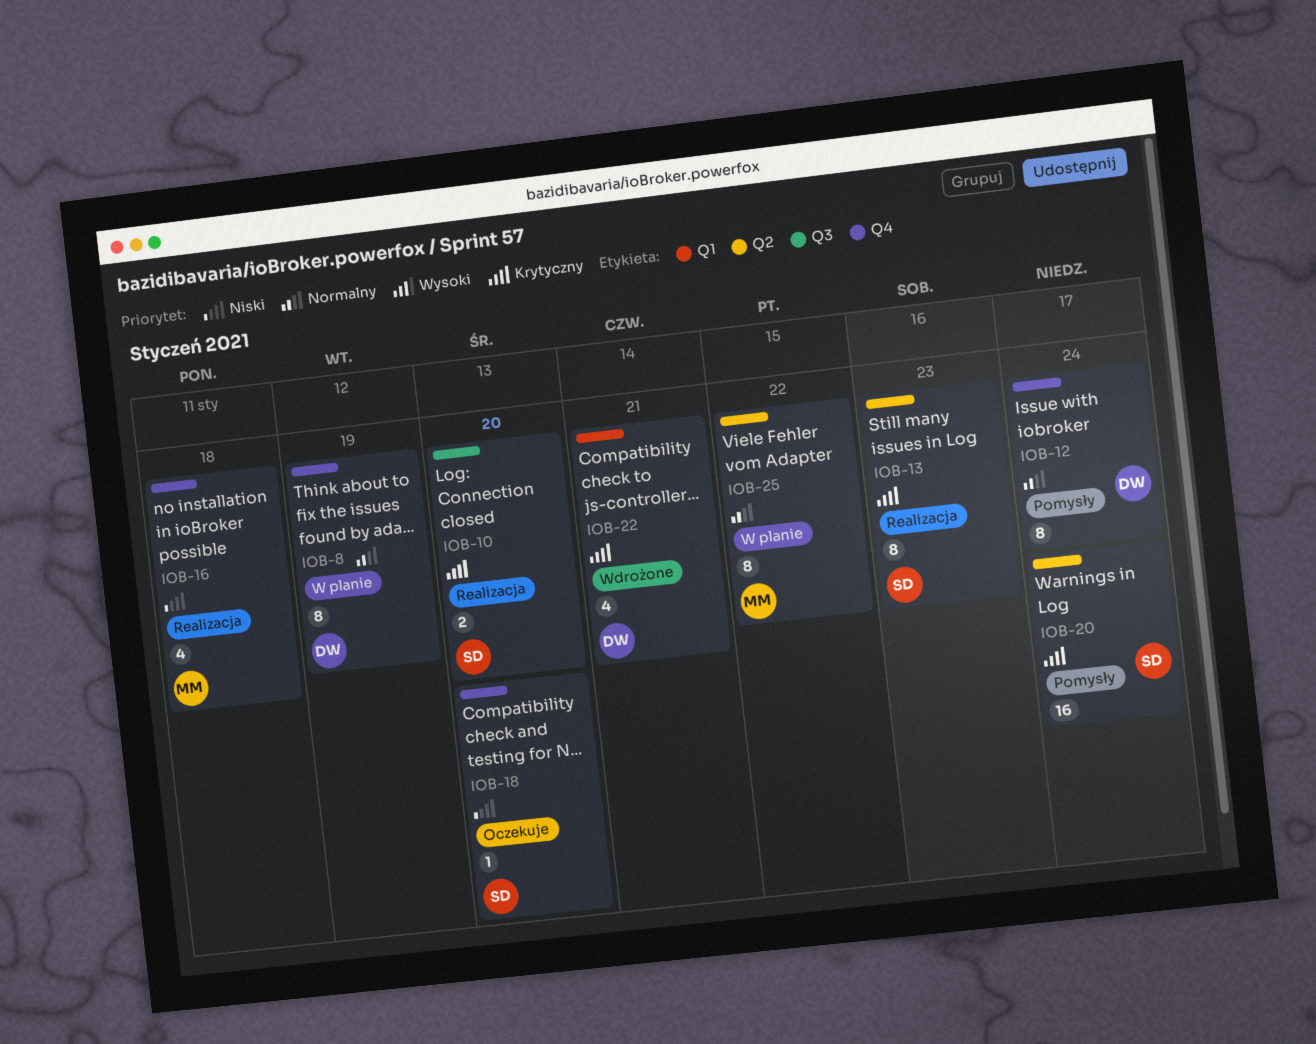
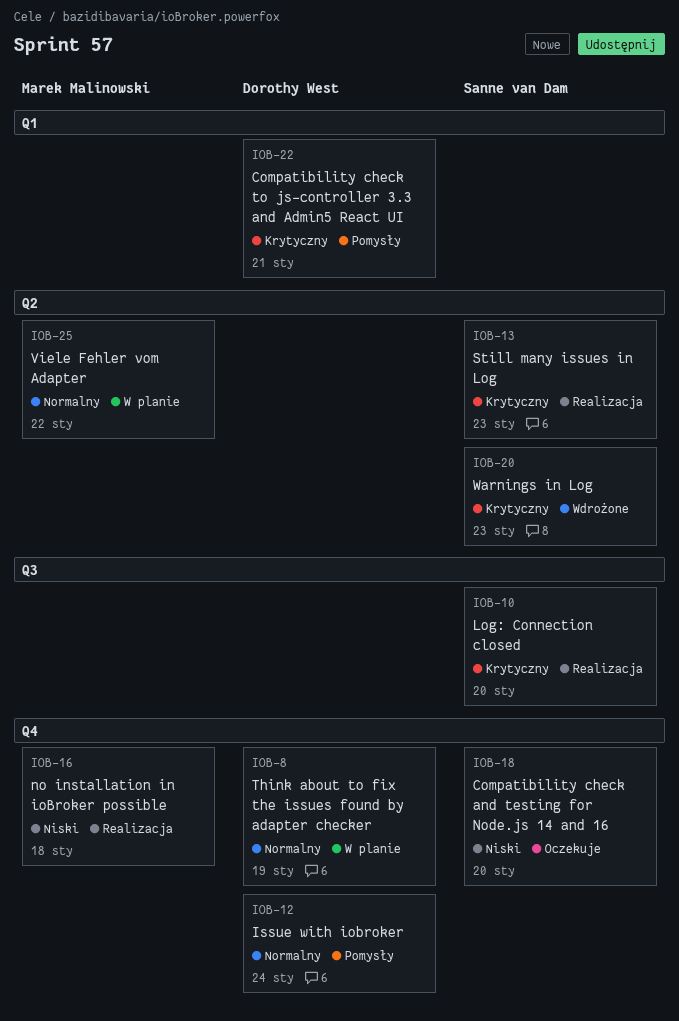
IOB-20, status: Pomysły -> Wdrożone
IOB-20, due: Jan 24 -> Jan 23
IOB-22, status: Wdrożone -> Pomysły

